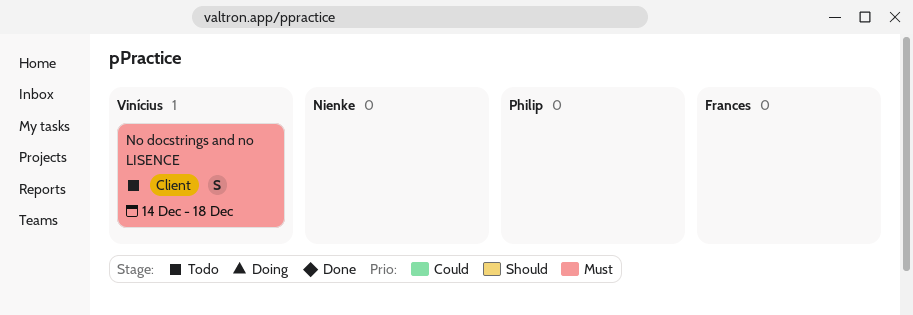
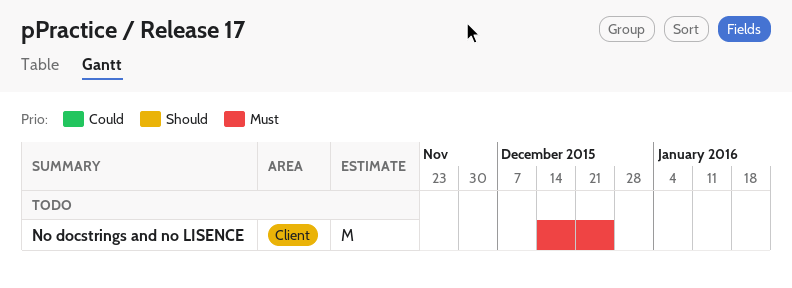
No docstrings and no LISENCE, estimate: S -> M
No docstrings and no LISENCE, due: Dec 18 -> Dec 25

